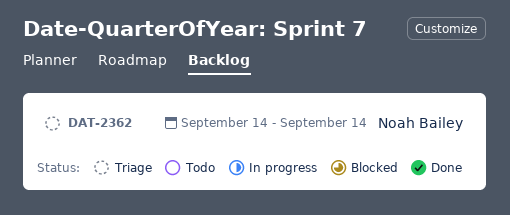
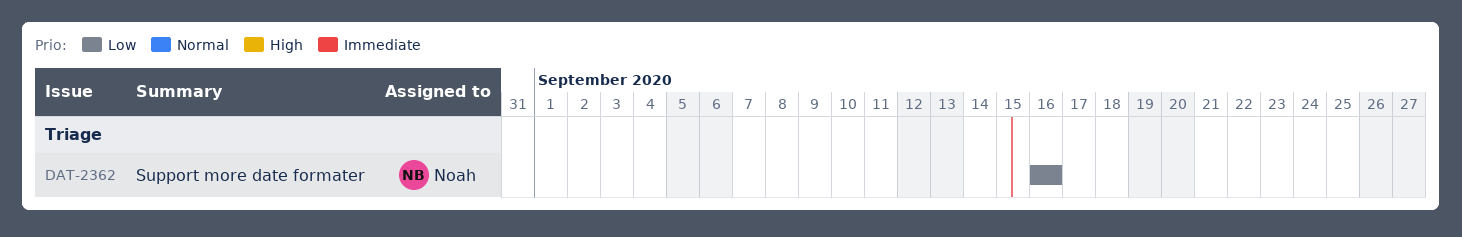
DAT-2362, start: Sep 14 -> Sep 16
DAT-2362, due: Sep 14 -> Sep 16

